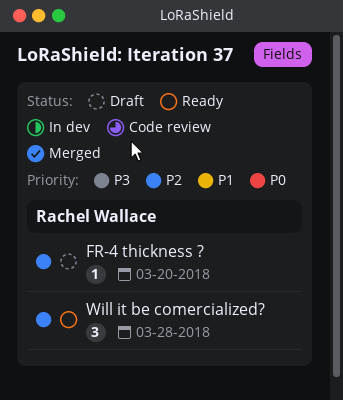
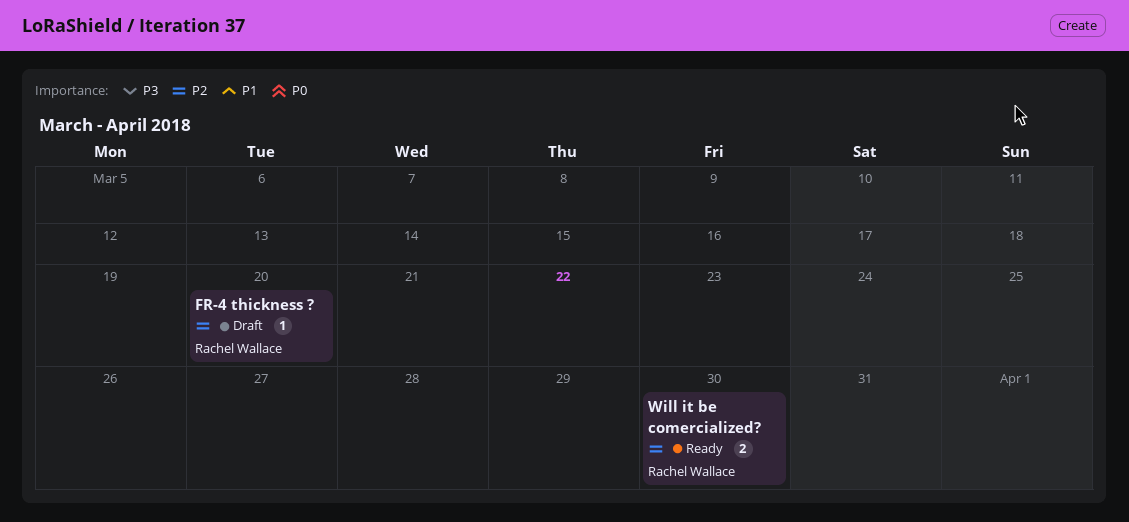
Will it be comercialized?, estimate: 3 -> 2
Will it be comercialized?, due: Mar 28 -> Mar 30

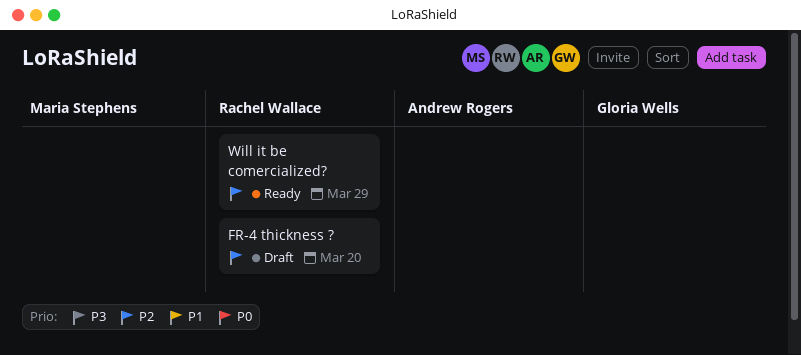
Will it be comercialized?, due: Mar 30 -> Mar 29

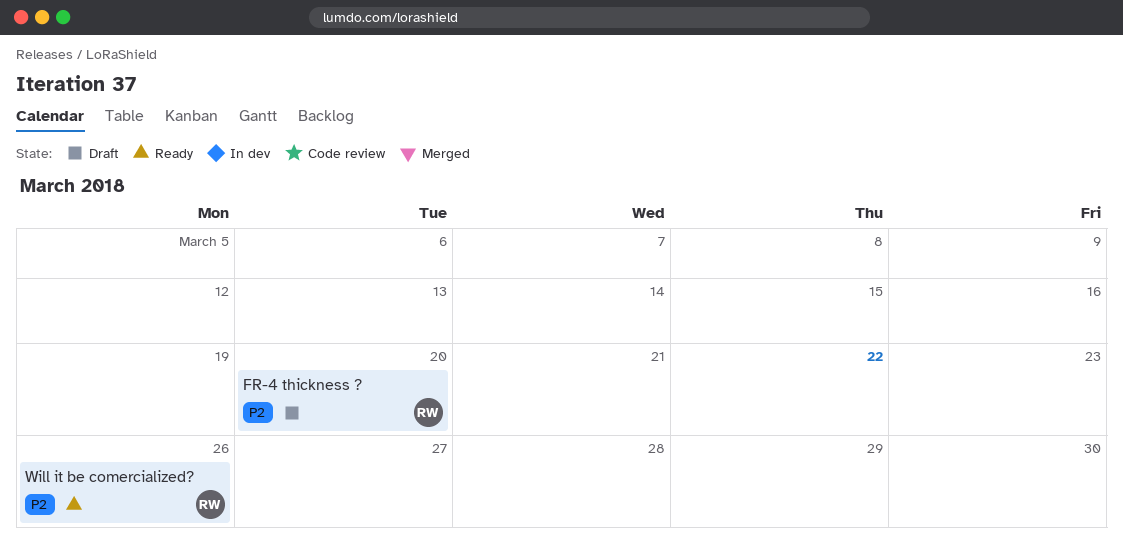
Will it be comercialized?, due: Mar 29 -> Mar 26

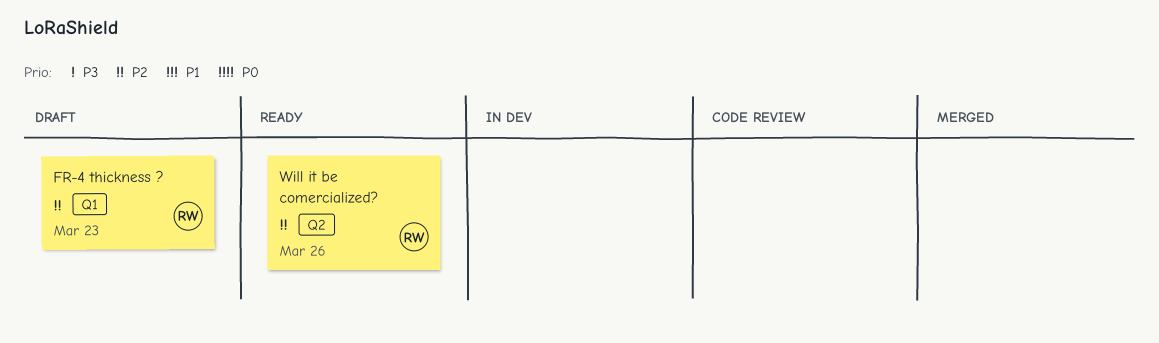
FR-4 thickness ?, due: Mar 20 -> Mar 23

